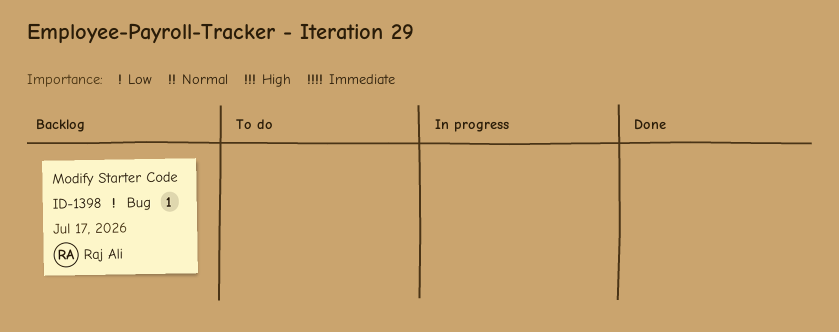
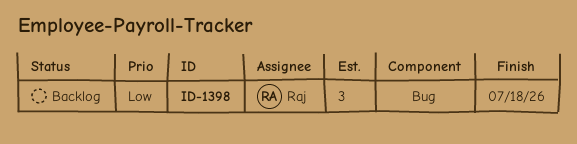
ID-1398, estimate: 1 -> 3
ID-1398, due: Jul 17 -> Jul 18

